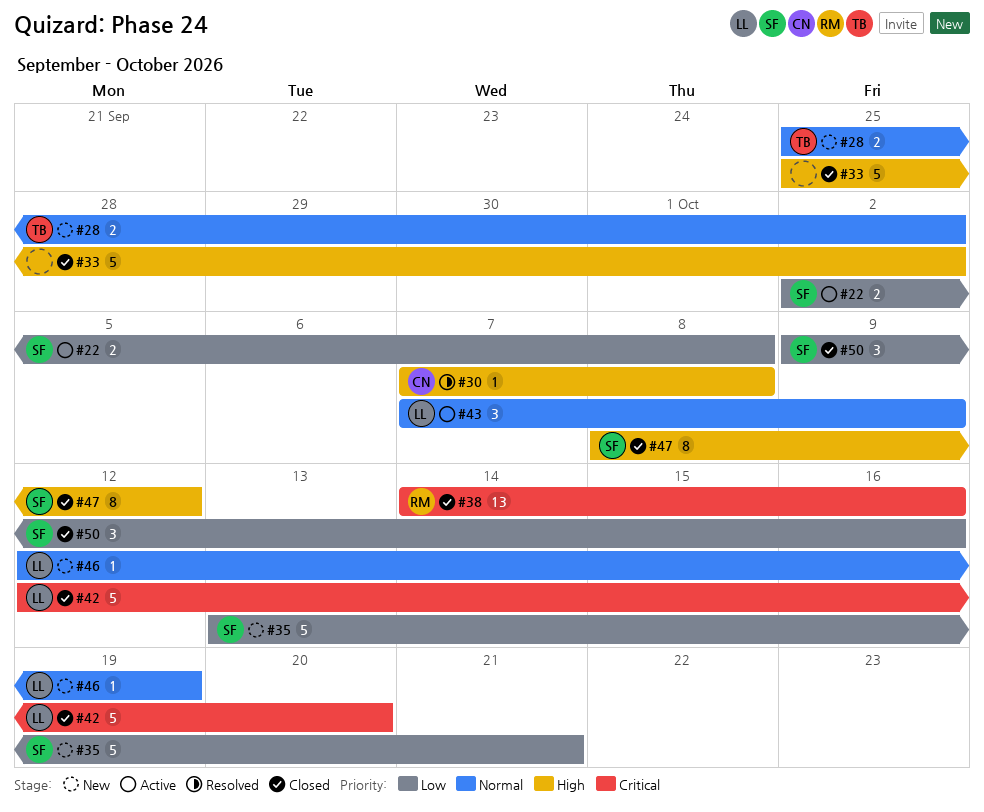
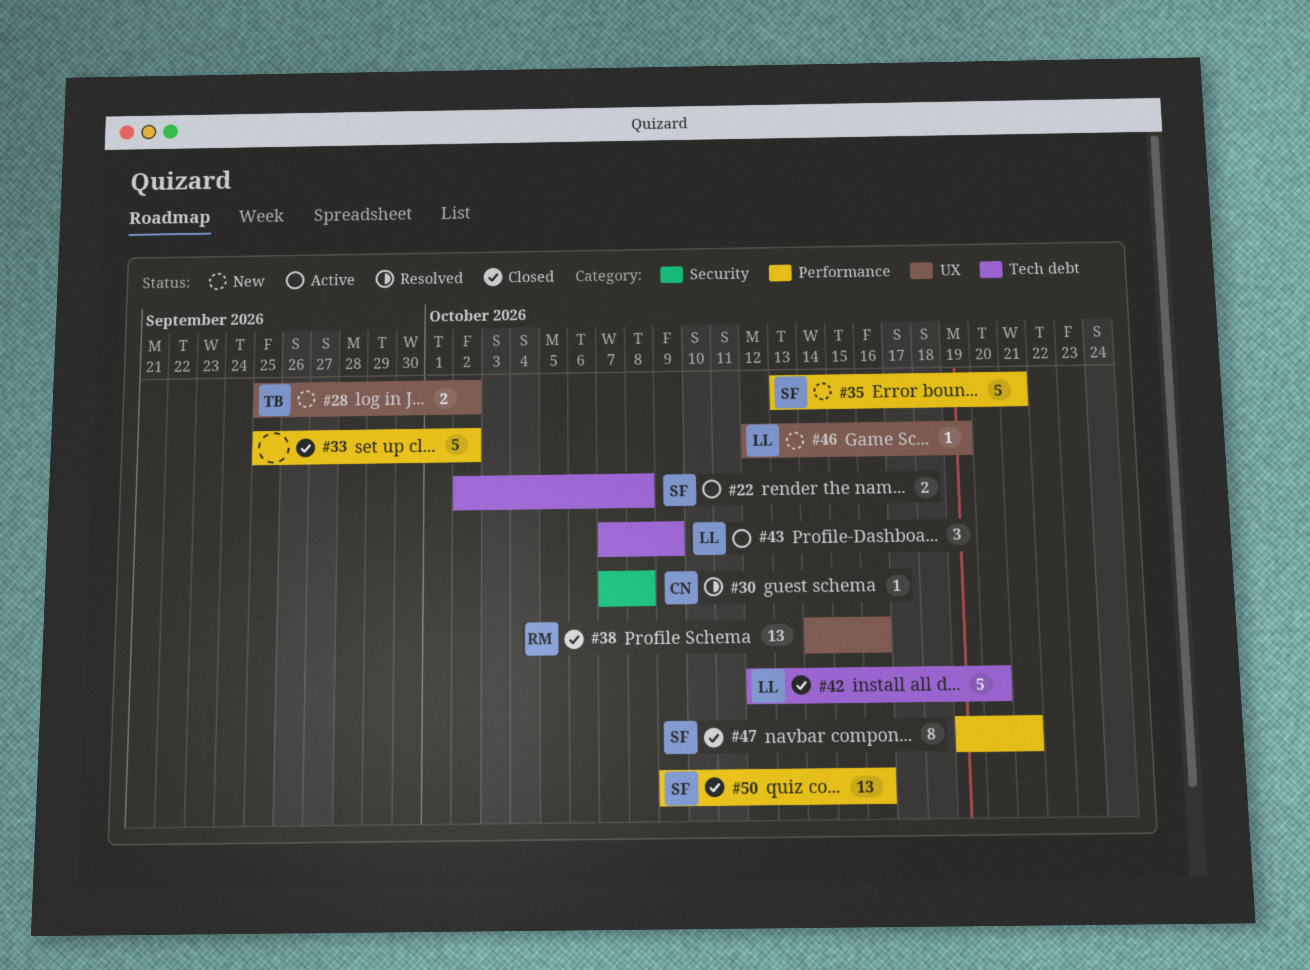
#47, start: Oct 8 -> Oct 19
#47, due: Oct 12 -> Oct 21
#50, estimate: 3 -> 13

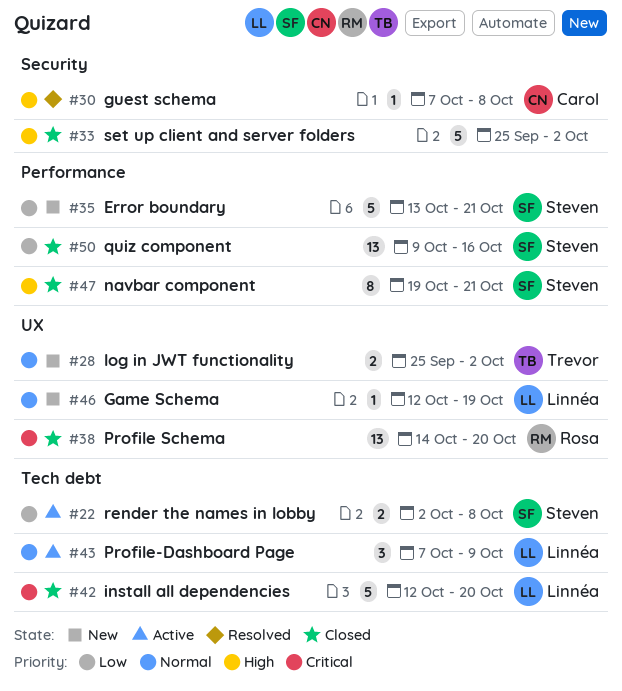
#33, label: Performance -> Security
#38, due: Oct 16 -> Oct 20

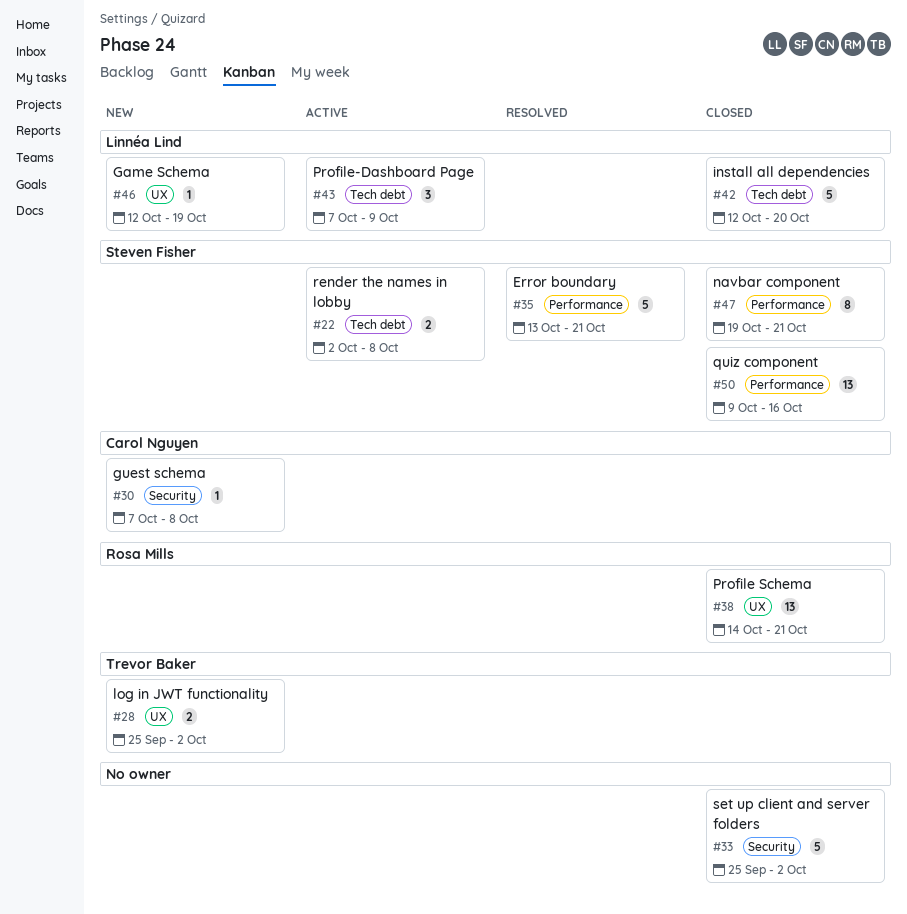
#30, status: Resolved -> New
#35, status: New -> Resolved
#38, due: Oct 20 -> Oct 21

